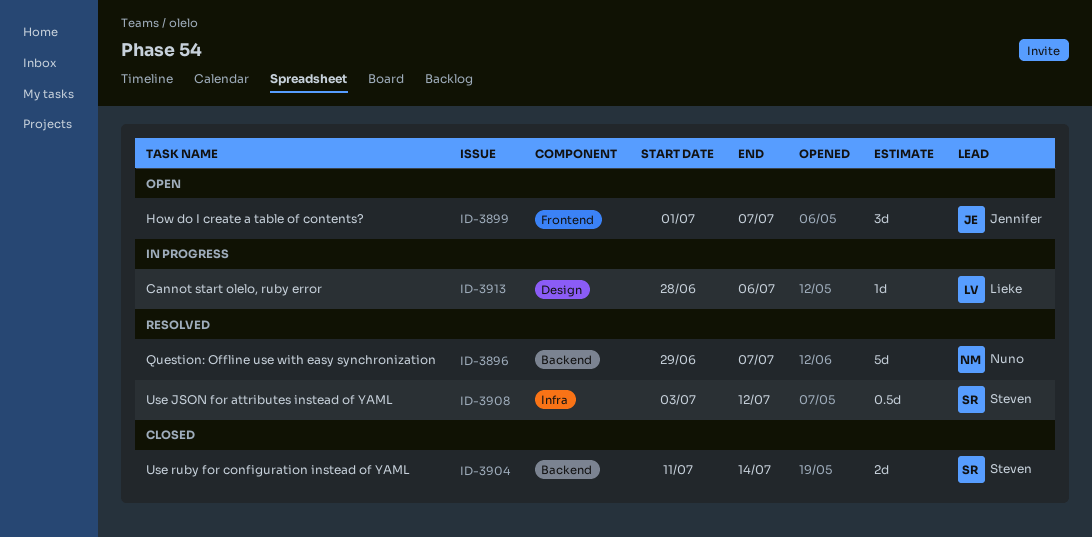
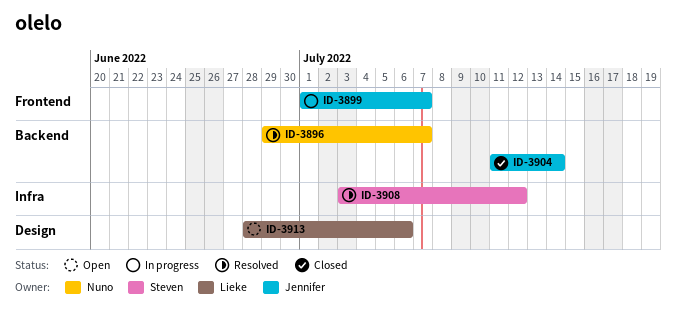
ID-3899, status: Open -> In progress
ID-3904, owner: Steven -> Jennifer
ID-3913, status: In progress -> Open

